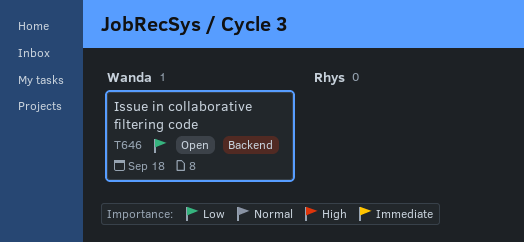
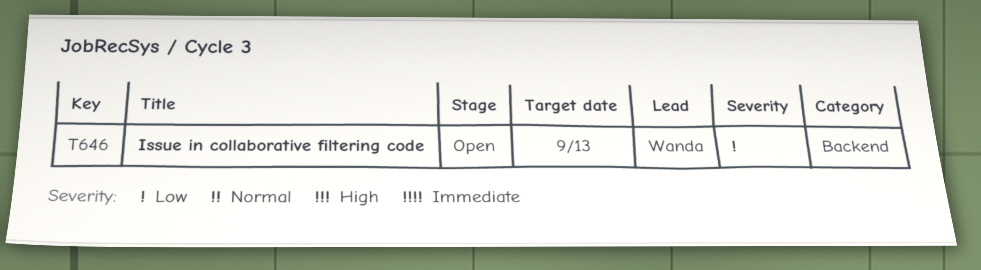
T646, due: Sep 18 -> Sep 13

